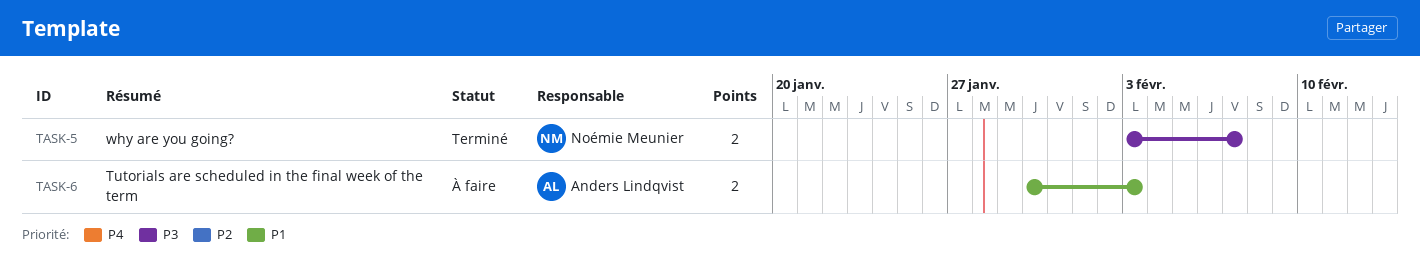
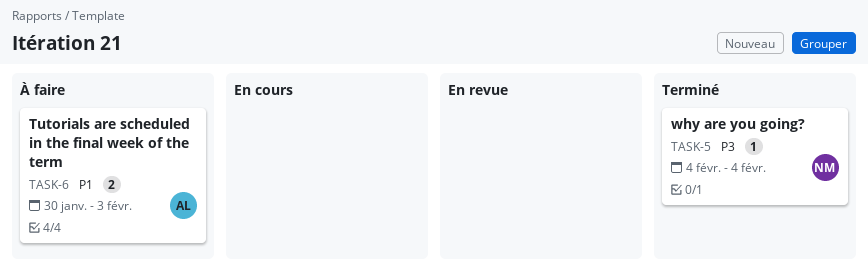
TASK-5, estimate: 2 -> 1
TASK-5, start: Feb 3 -> Feb 4
TASK-5, due: Feb 7 -> Feb 4

